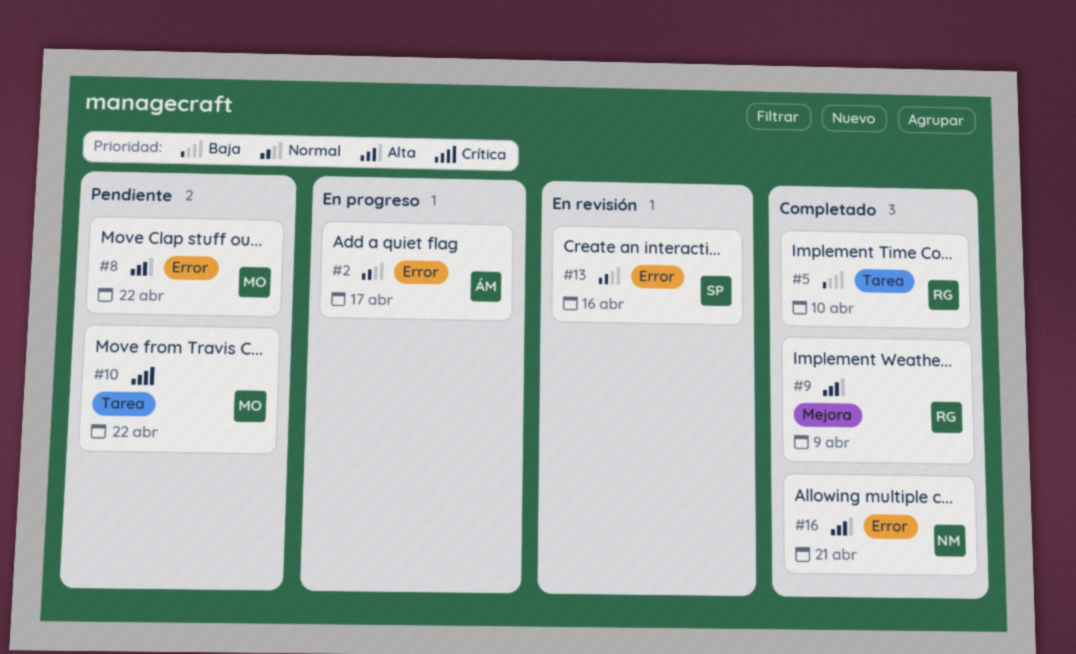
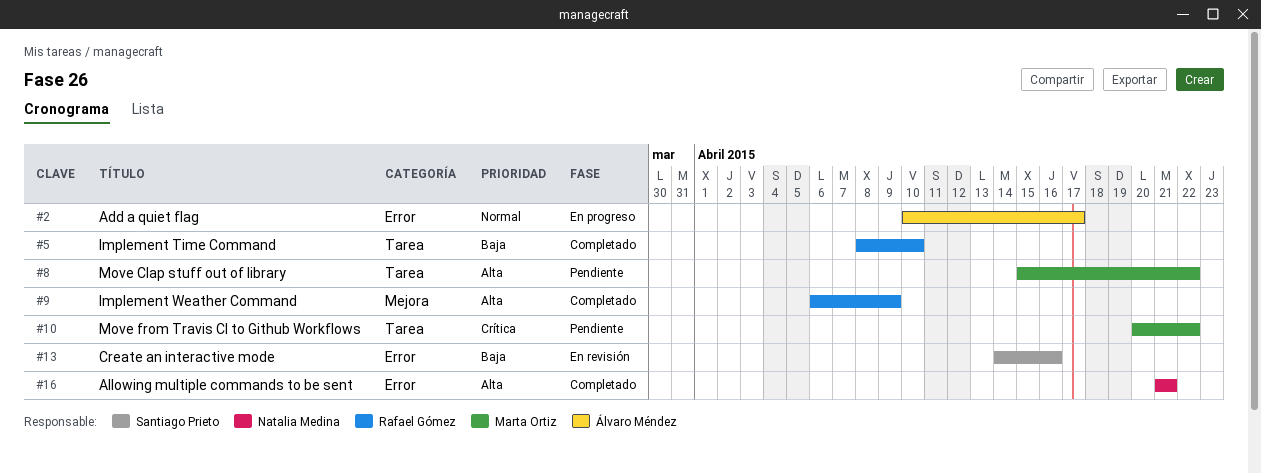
#8, label: Error -> Tarea
#13, priority: Normal -> Baja

